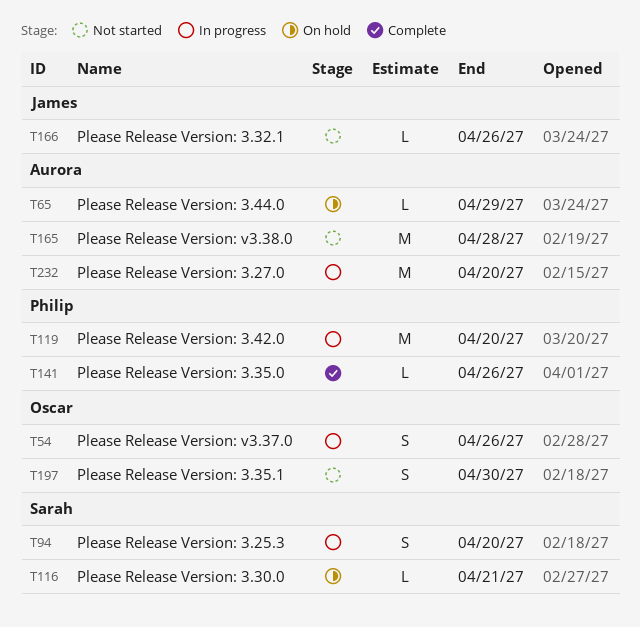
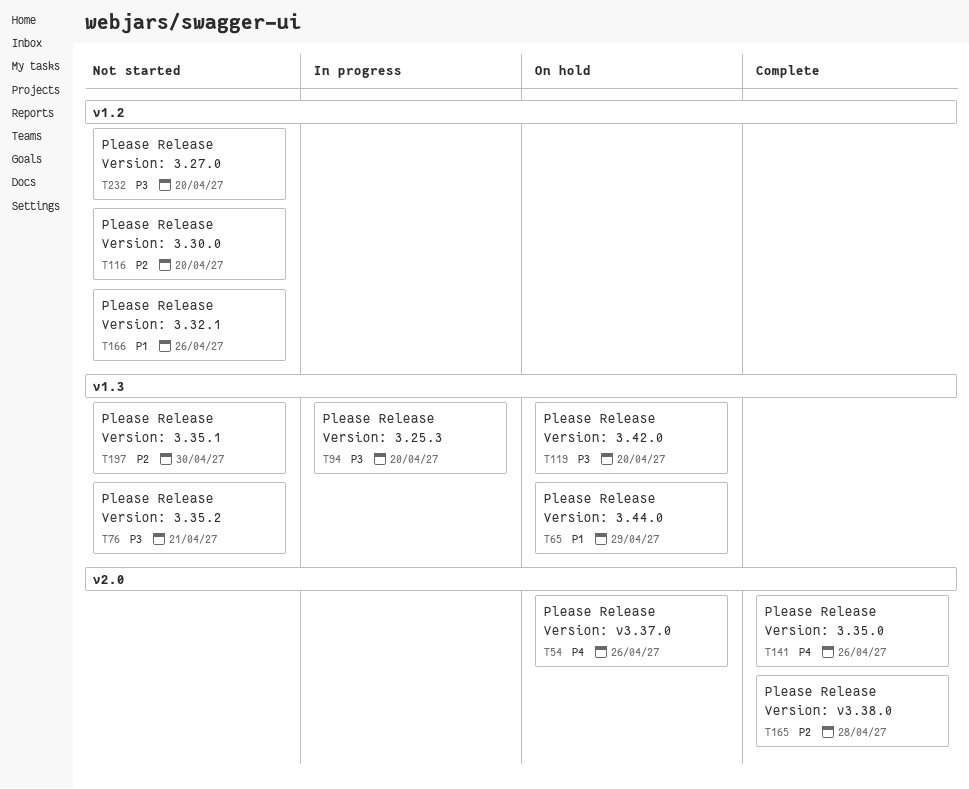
T54, status: In progress -> On hold
T76: none -> present
T116, status: On hold -> Not started
T116, due: Apr 21 -> Apr 20
T119, status: In progress -> On hold
T165, status: Not started -> Complete
T232, status: In progress -> Not started

